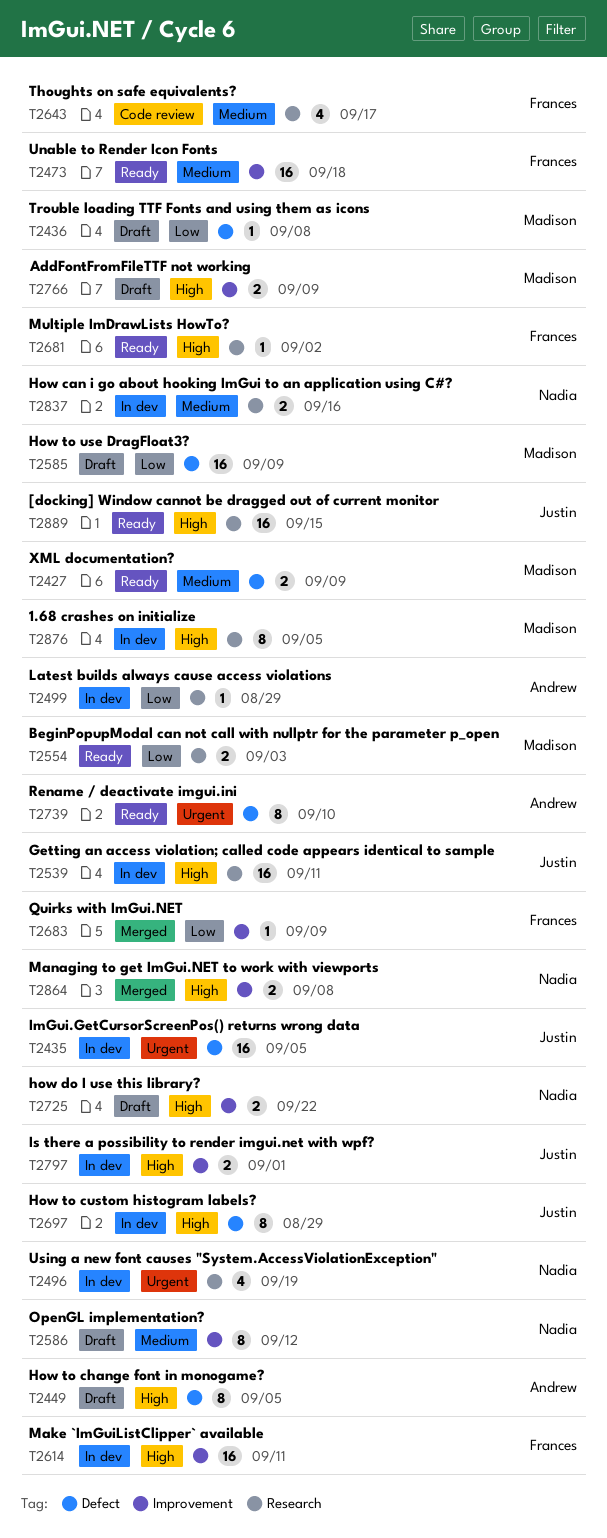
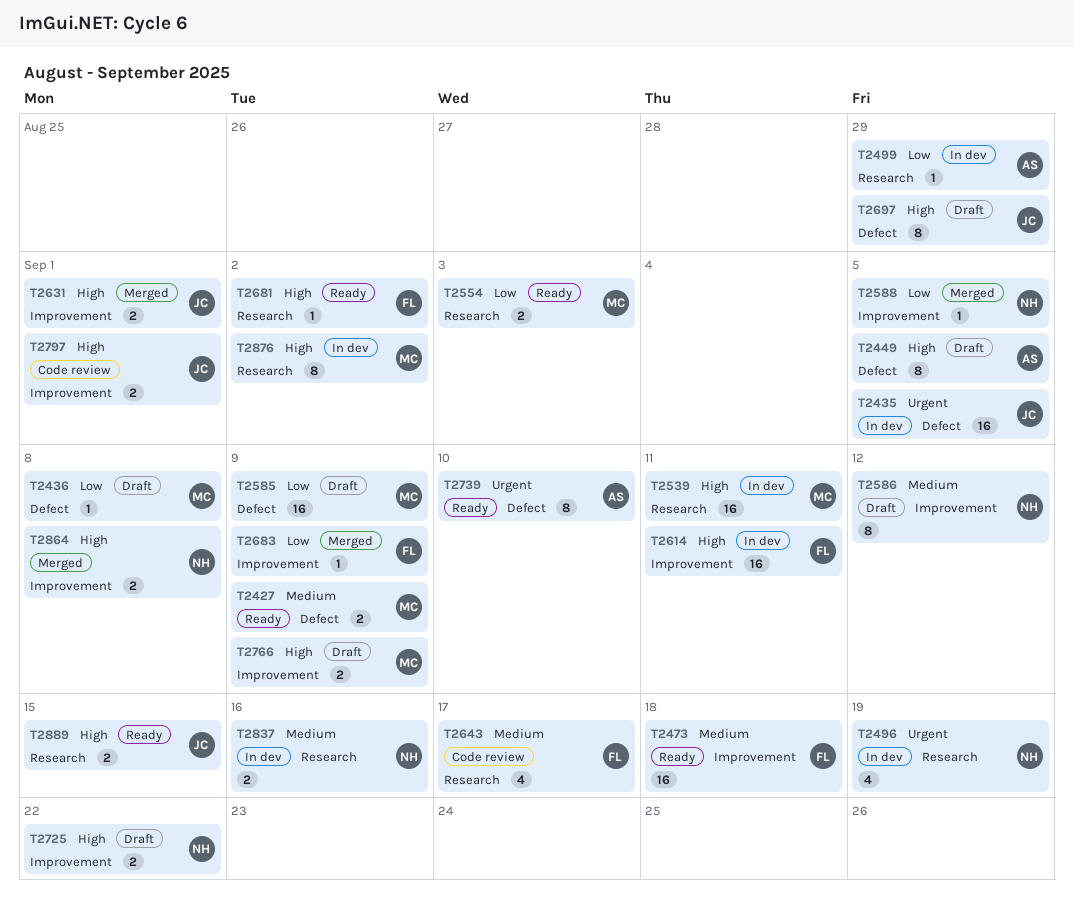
T2539, owner: Justin -> Madison
T2588: none -> present
T2631: none -> present
T2697, status: In dev -> Draft
T2797, status: In dev -> Code review
T2876, due: Sep 5 -> Sep 2
T2889, estimate: 16 -> 2

